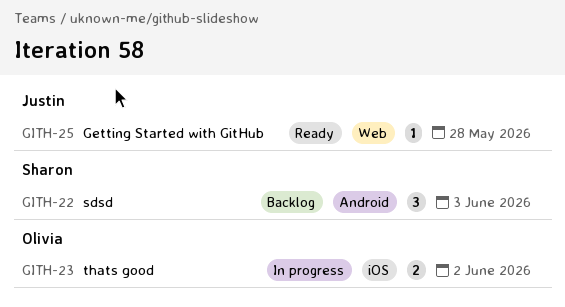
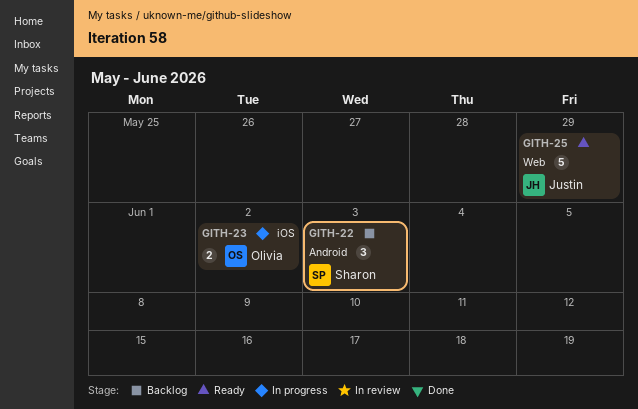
GITH-25, estimate: 1 -> 5
GITH-25, due: May 28 -> May 29

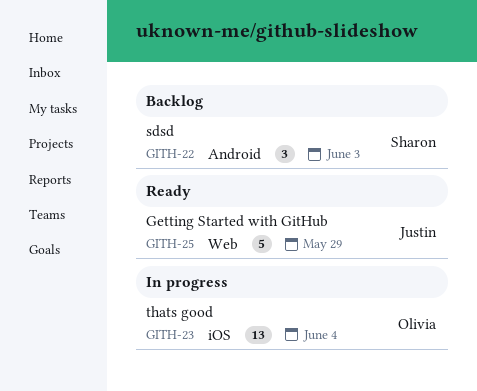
GITH-23, estimate: 2 -> 13
GITH-23, due: Jun 2 -> Jun 4

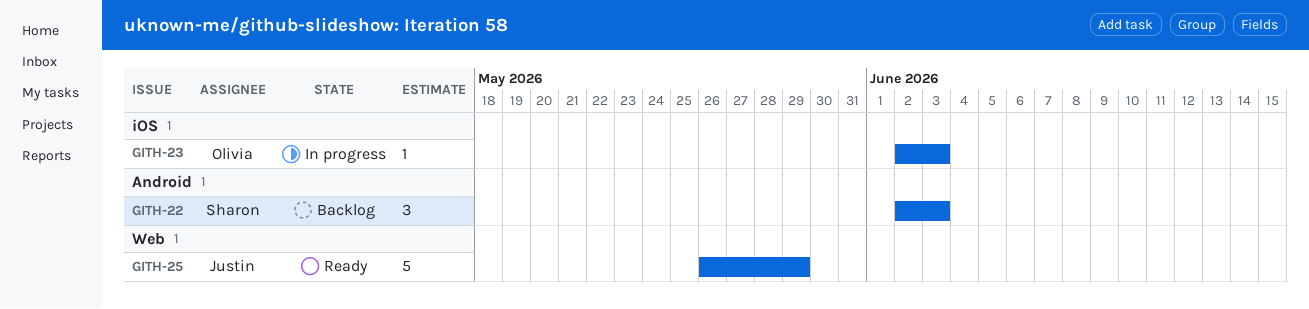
GITH-23, estimate: 13 -> 1
GITH-23, due: Jun 4 -> Jun 3

